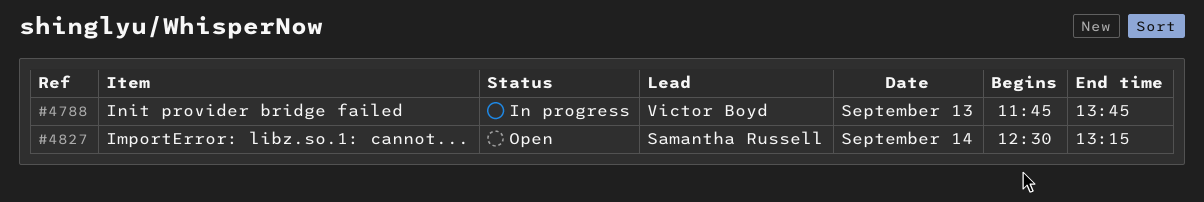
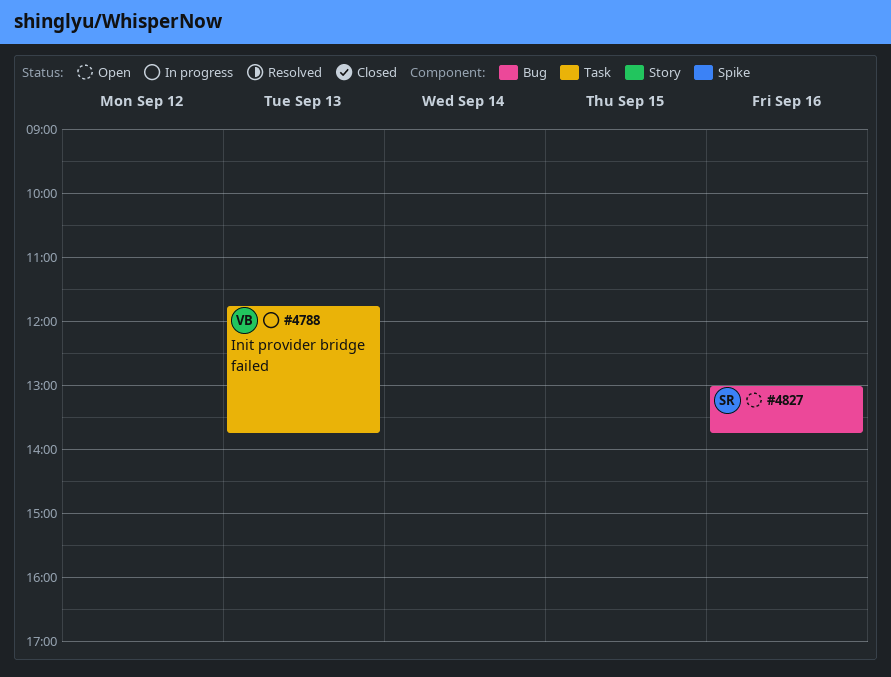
#4827, day: Sep 14 -> Sep 16
#4827, begins: 12:30 -> 13:00
#4827, ends: 13:15 -> 13:45

